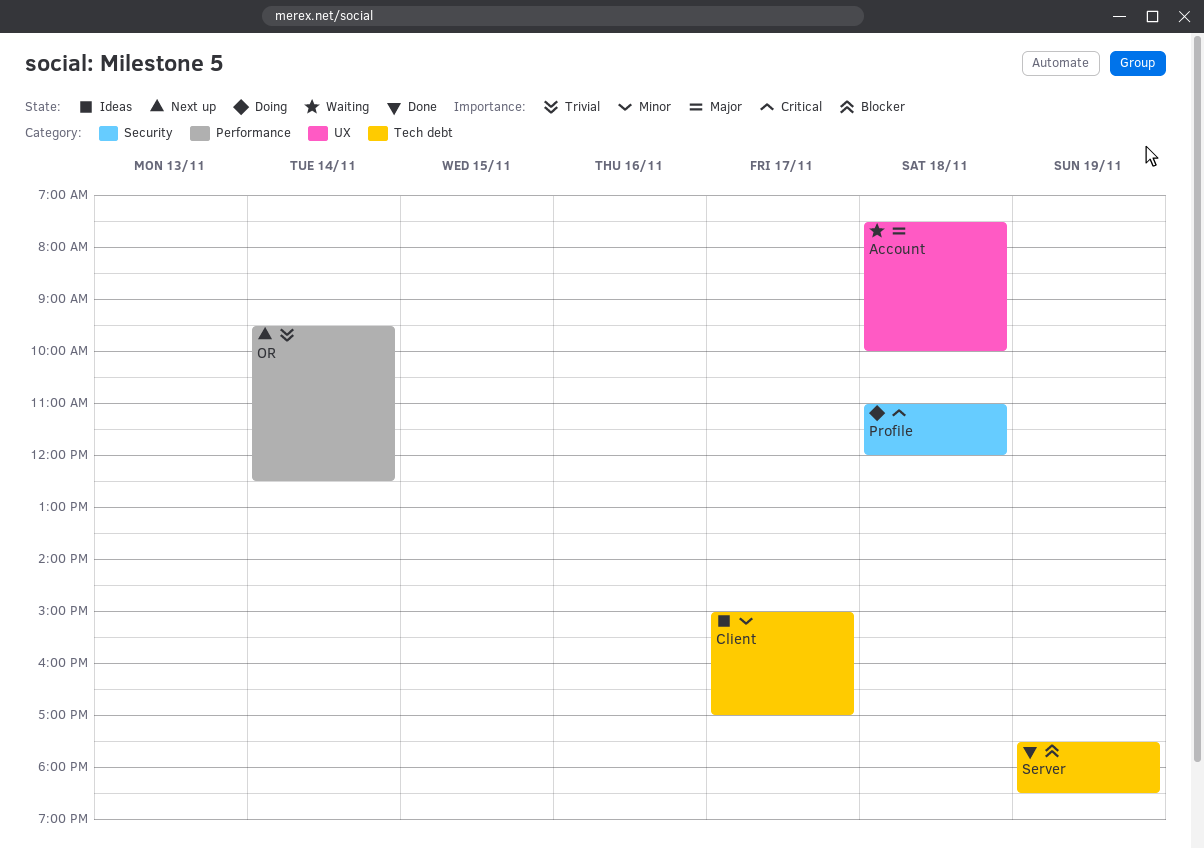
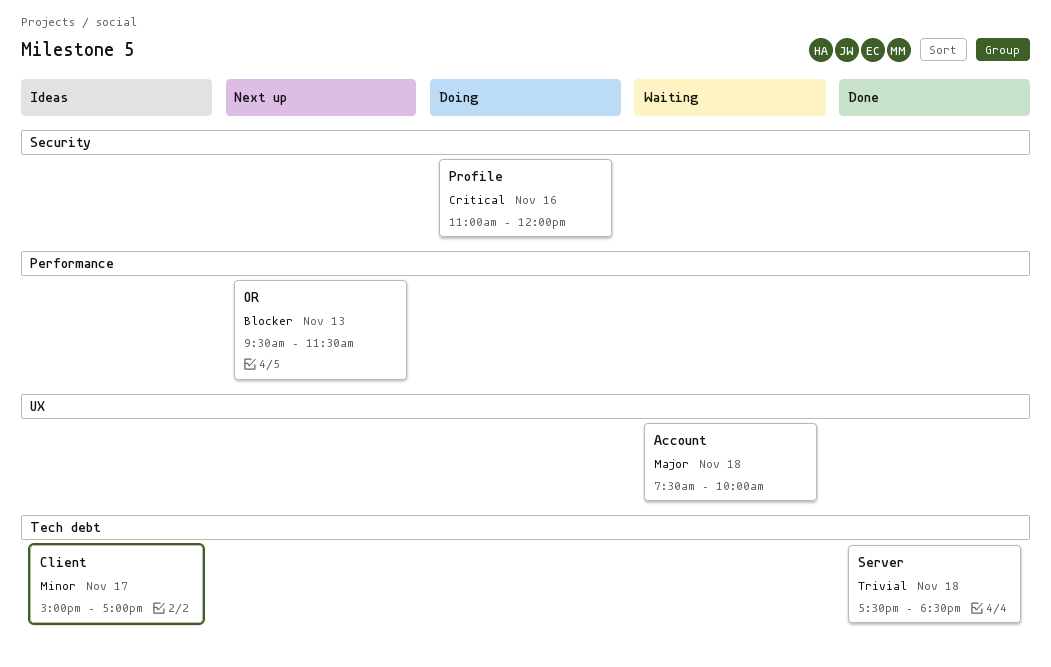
OR, priority: Trivial -> Blocker
OR, day: Nov 14 -> Nov 13
OR, ends: 12:30 -> 11:30
Profile, day: Nov 18 -> Nov 16
Server, priority: Blocker -> Trivial
Server, day: Nov 19 -> Nov 18

